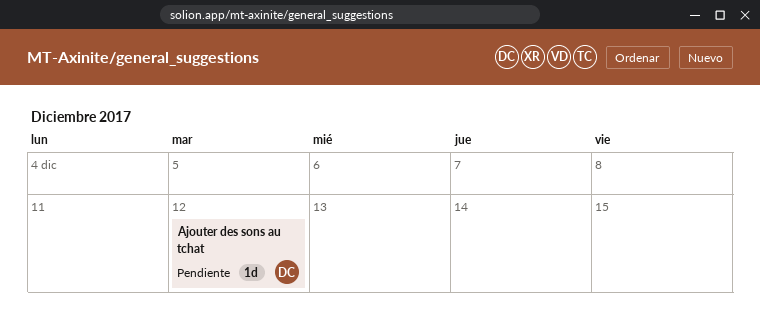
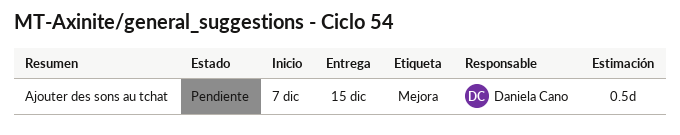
Ajouter des sons au tchat, estimate: 1d -> 0.5d
Ajouter des sons au tchat, due: Dec 12 -> Dec 15

